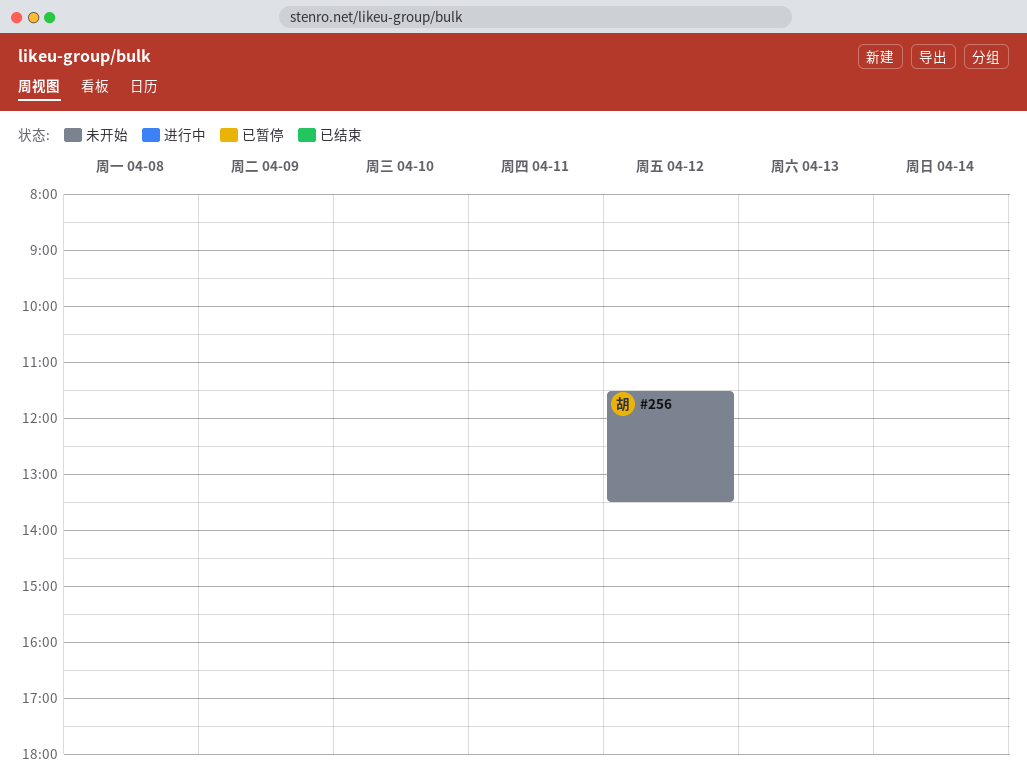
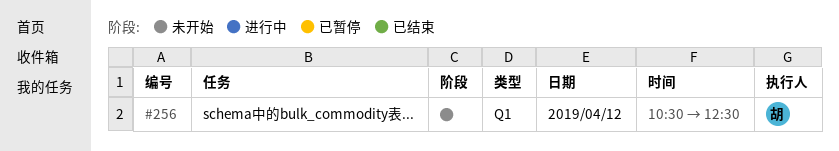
#256, begins: 11:30 -> 10:30
#256, ends: 13:30 -> 12:30

